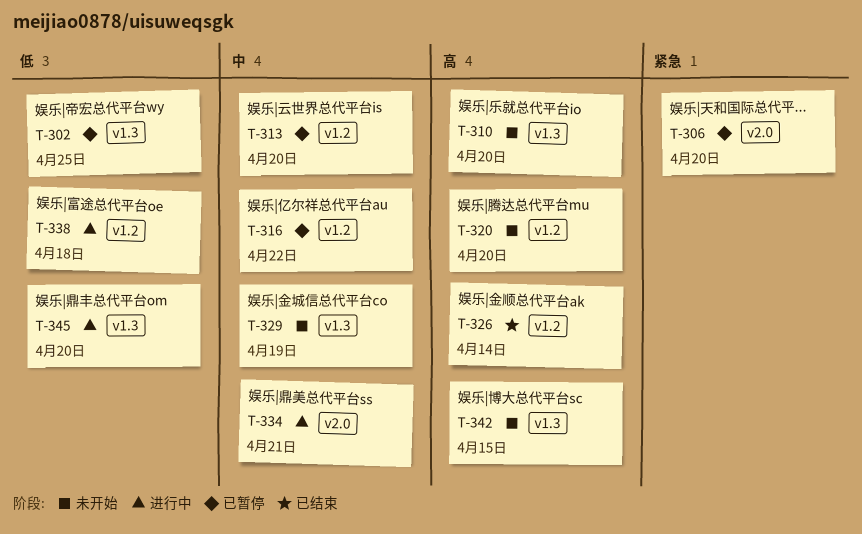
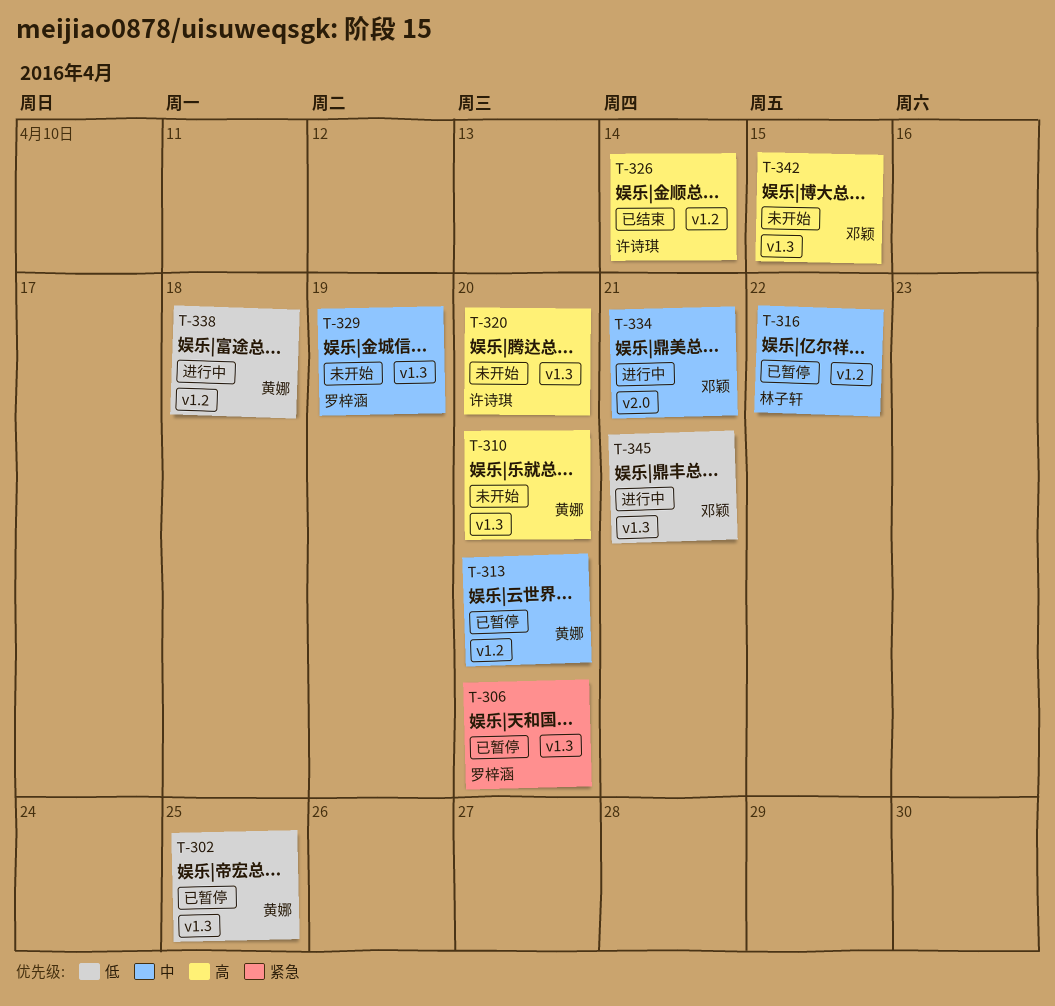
T-306, label: v2.0 -> v1.3
T-320, label: v1.2 -> v1.3
T-345, due: Apr 20 -> Apr 21

